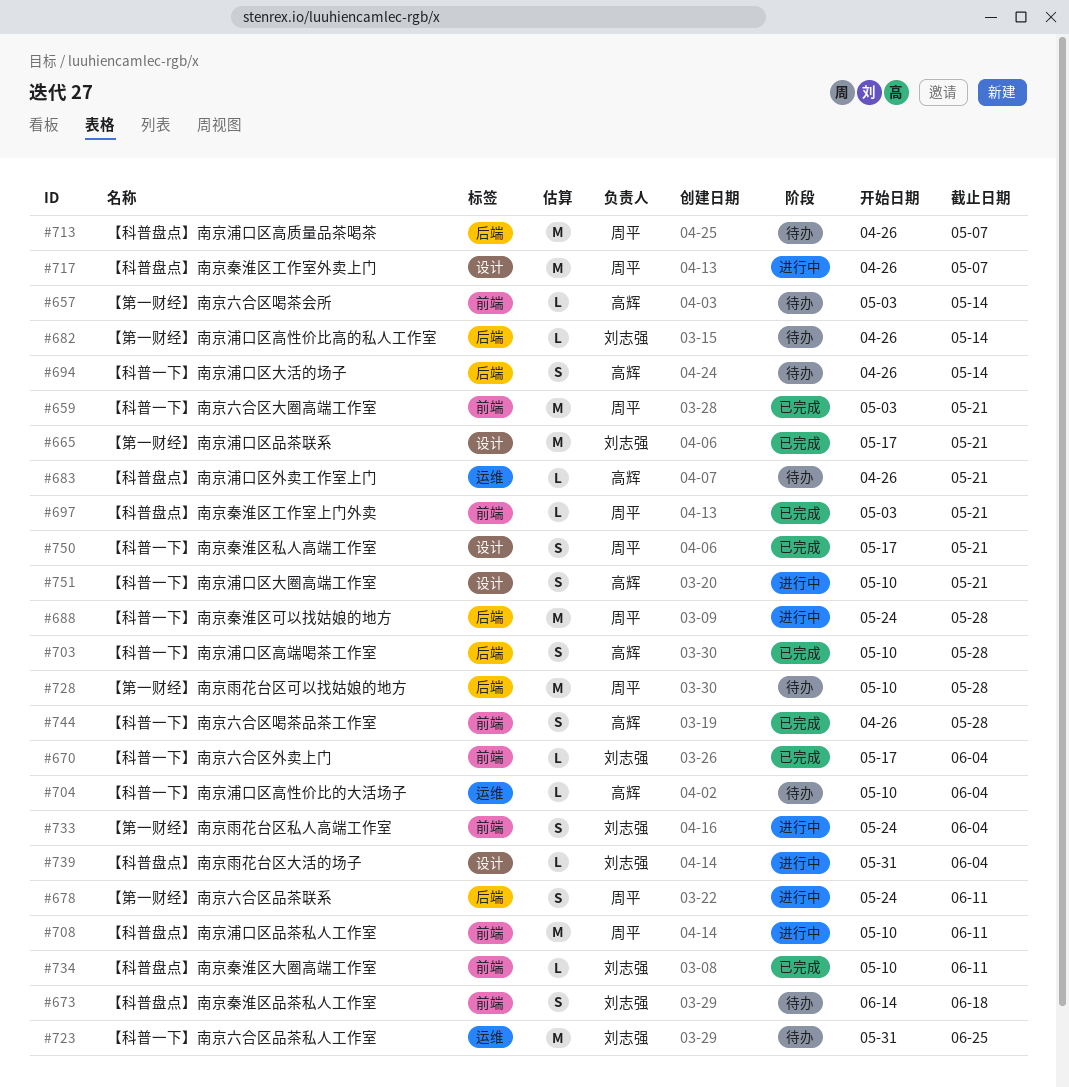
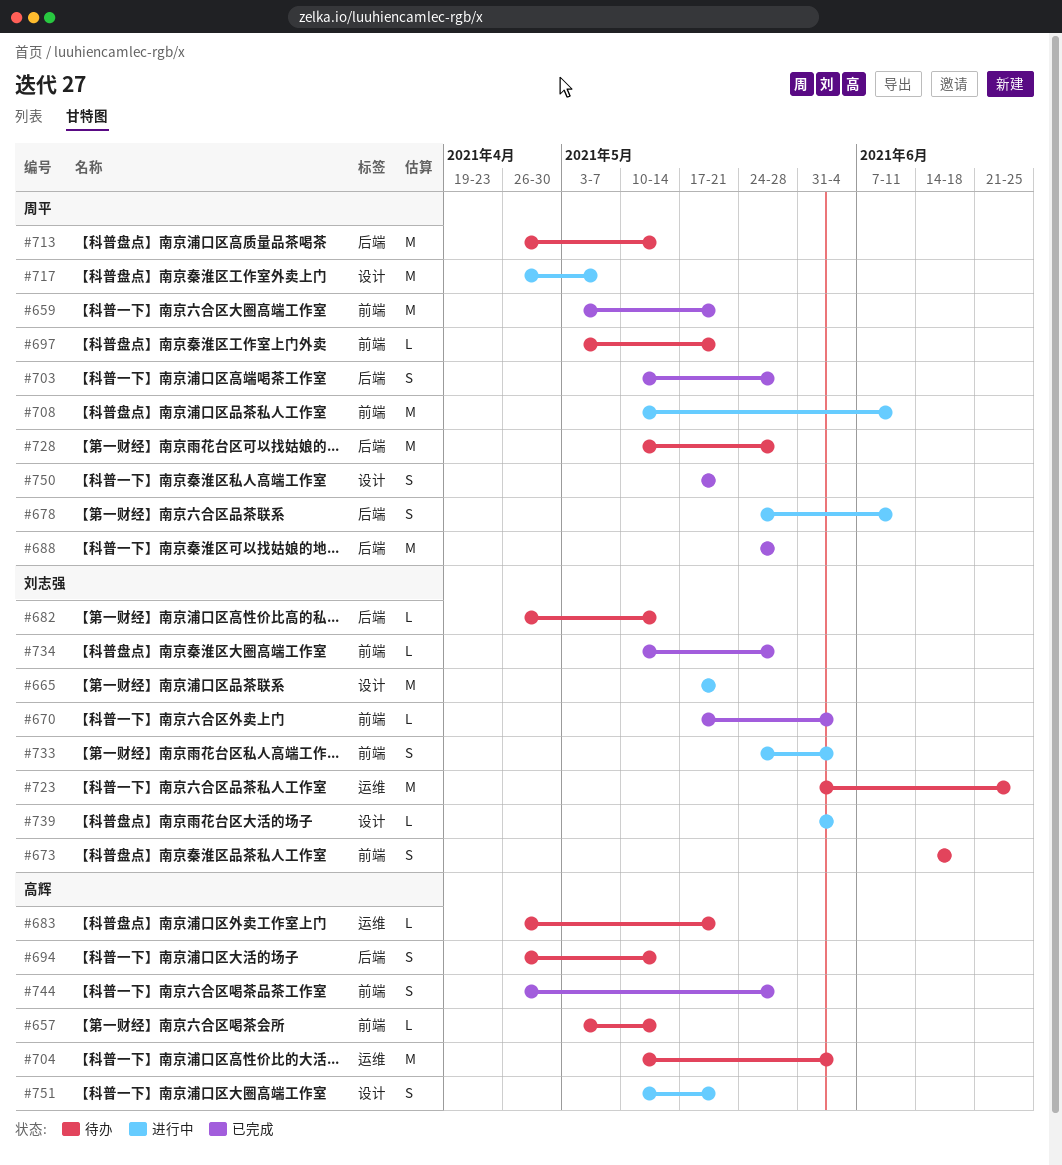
#665, status: 已完成 -> 进行中
#688, status: 进行中 -> 已完成
#697, status: 已完成 -> 待办
#703, owner: 高辉 -> 周平
#704, estimate: L -> M
#713, due: May 7 -> May 14
#734, due: Jun 11 -> May 28

